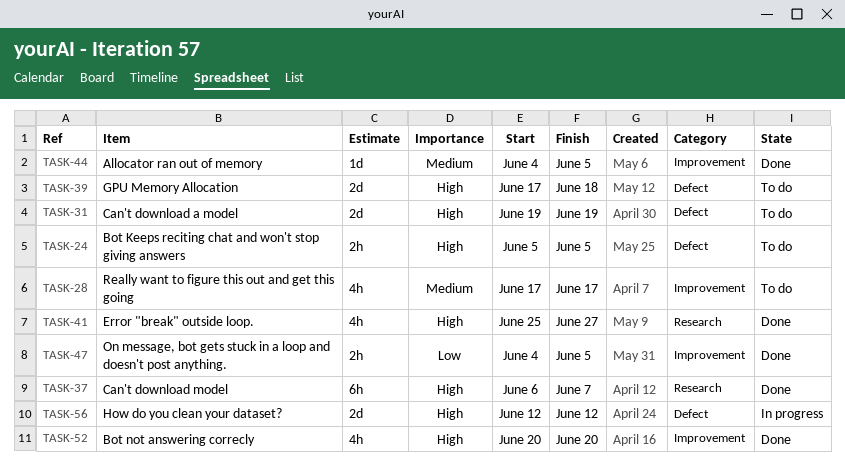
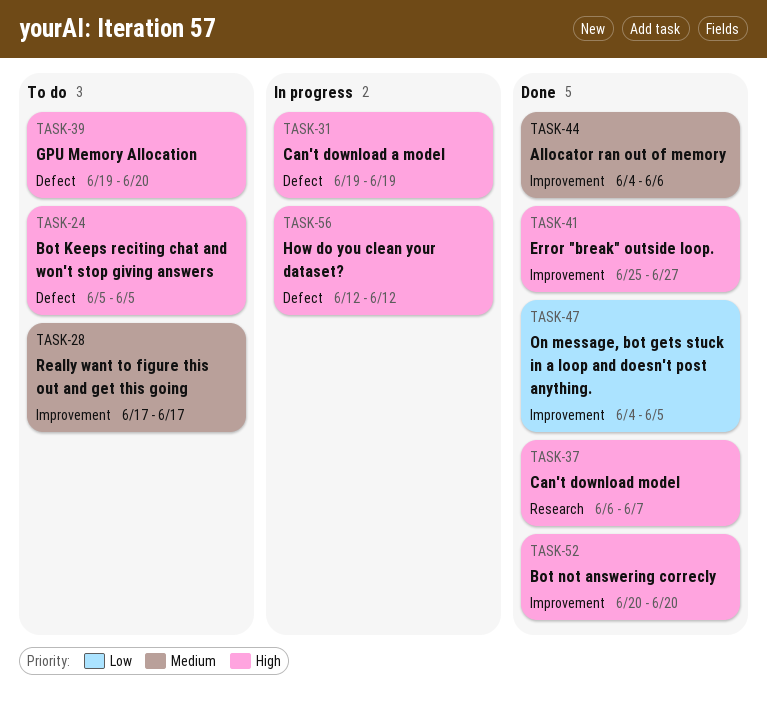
TASK-31, status: To do -> In progress
TASK-39, start: Jun 17 -> Jun 19
TASK-39, due: Jun 18 -> Jun 20
TASK-41, label: Research -> Improvement
TASK-44, due: Jun 5 -> Jun 6

